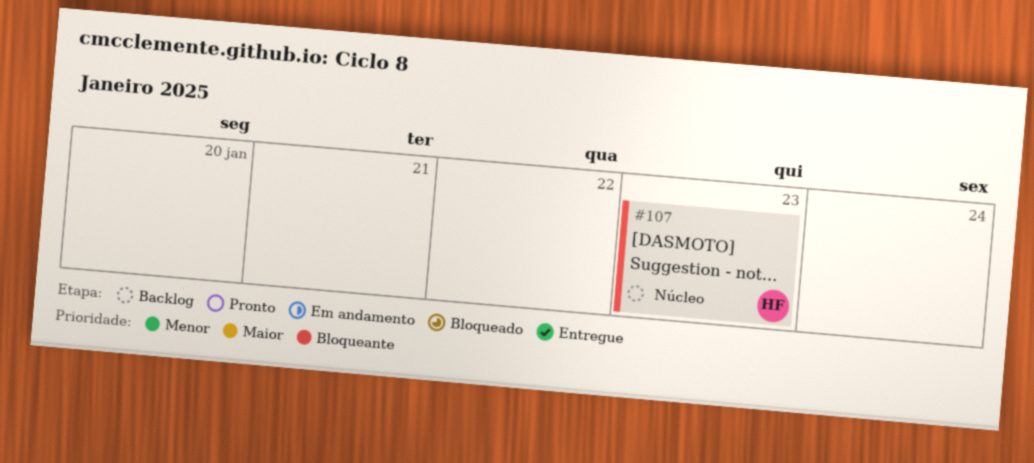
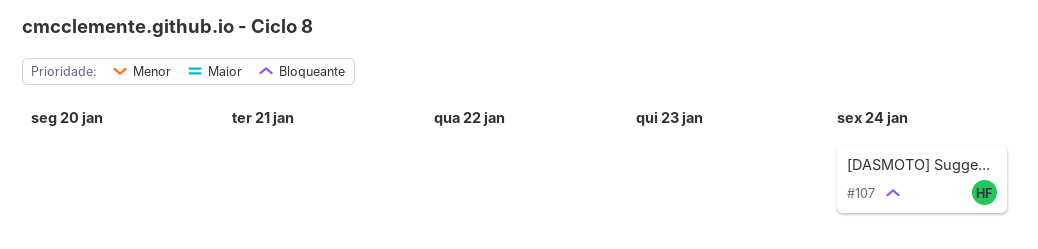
#107, due: Jan 23 -> Jan 24

